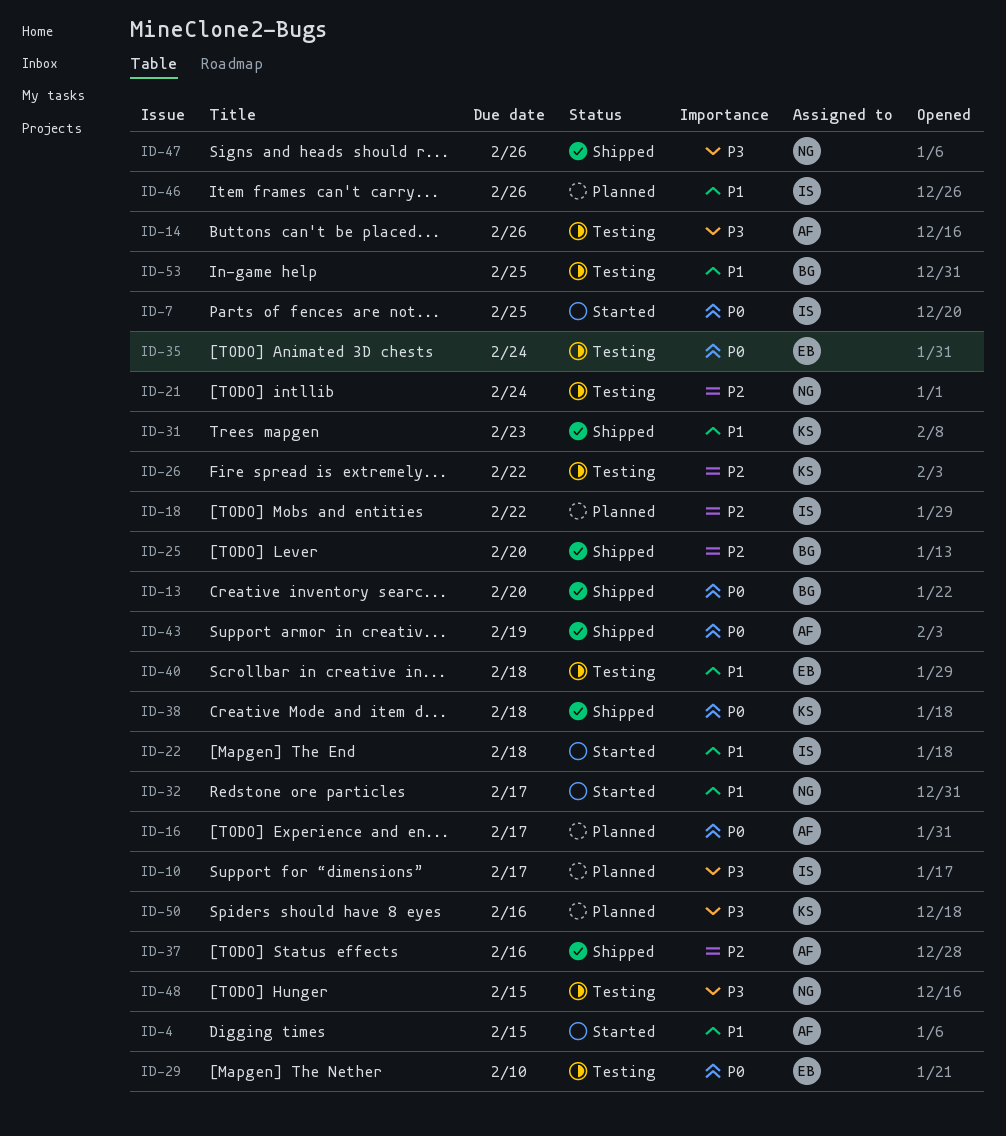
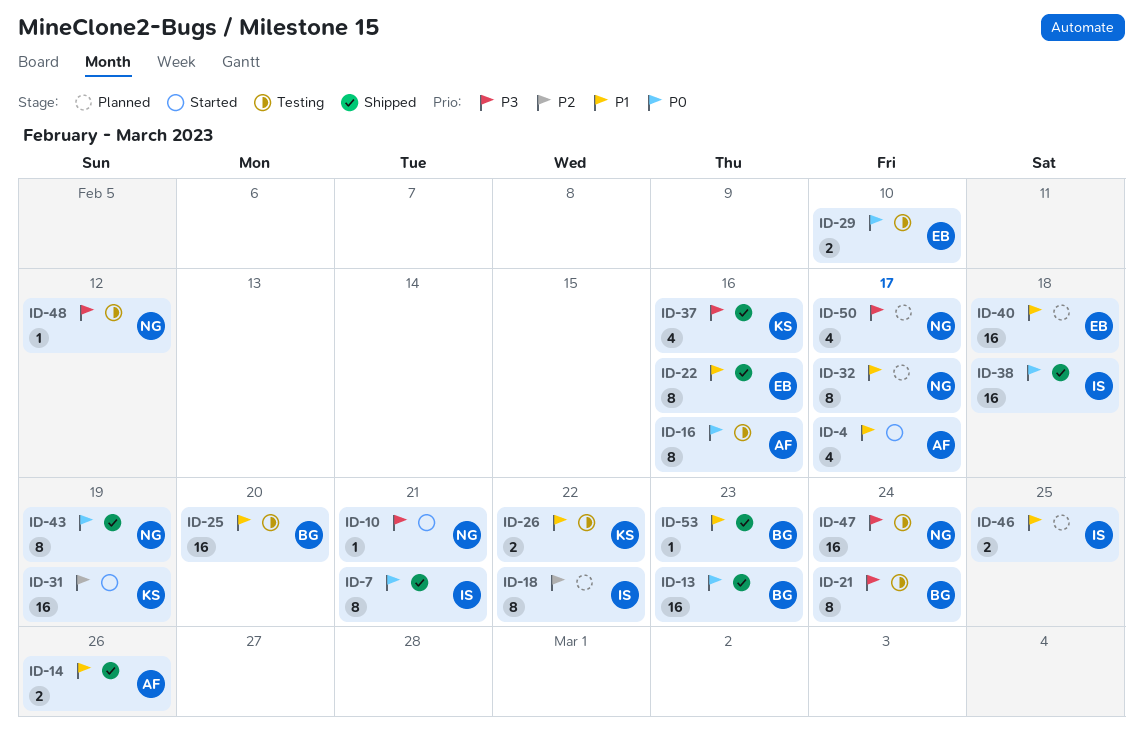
ID-4, due: Feb 15 -> Feb 17
ID-7, status: Started -> Shipped
ID-7, due: Feb 25 -> Feb 21
ID-10, status: Planned -> Started
ID-10, owner: IS -> NG
ID-10, due: Feb 17 -> Feb 21
ID-13, due: Feb 20 -> Feb 23
ID-14, status: Testing -> Shipped
ID-14, priority: P3 -> P1
ID-16, status: Planned -> Testing
ID-16, due: Feb 17 -> Feb 16
ID-21, owner: NG -> BG
ID-21, priority: P2 -> P3
ID-22, status: Started -> Shipped
ID-22, owner: IS -> EB
ID-22, due: Feb 18 -> Feb 16
ID-25, status: Shipped -> Testing
ID-25, priority: P2 -> P1
ID-26, priority: P2 -> P1
ID-31, status: Shipped -> Started
ID-31, priority: P1 -> P2
ID-31, due: Feb 23 -> Feb 19
ID-32, status: Started -> Planned
ID-35: present -> none
ID-37, owner: AF -> KS
ID-37, priority: P2 -> P3
ID-38, owner: KS -> IS
ID-40, status: Testing -> Planned
ID-43, owner: AF -> NG
ID-46, due: Feb 26 -> Feb 25
ID-47, status: Shipped -> Testing
ID-47, due: Feb 26 -> Feb 24
ID-48, due: Feb 15 -> Feb 12
ID-50, owner: KS -> NG
ID-50, due: Feb 16 -> Feb 17
ID-53, status: Testing -> Shipped
ID-53, due: Feb 25 -> Feb 23

